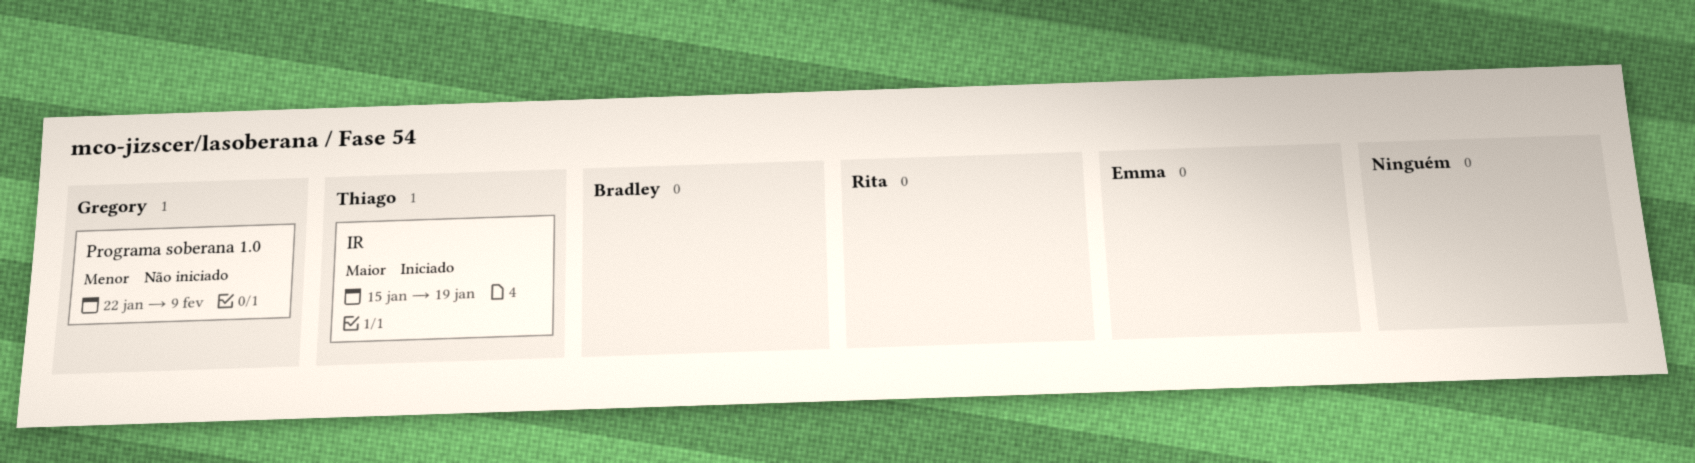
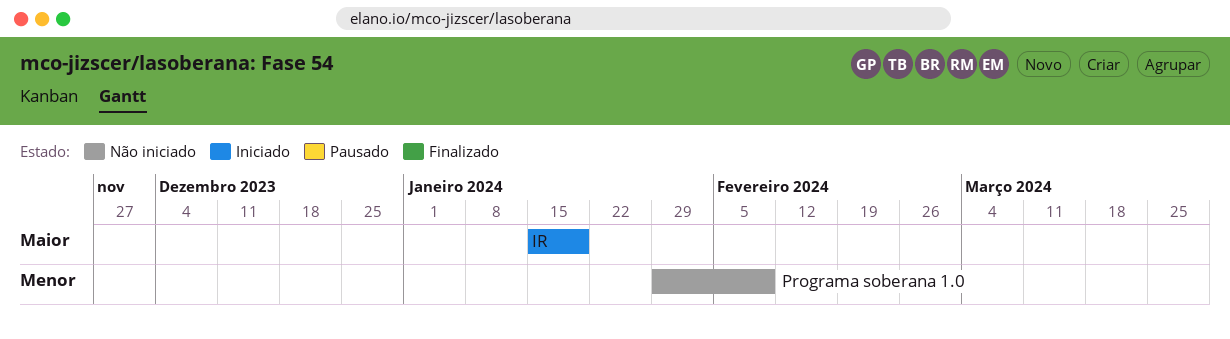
Programa soberana 1.0, start: Jan 22 -> Jan 29

